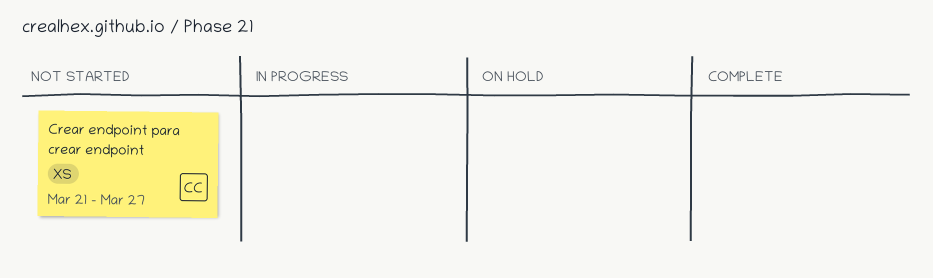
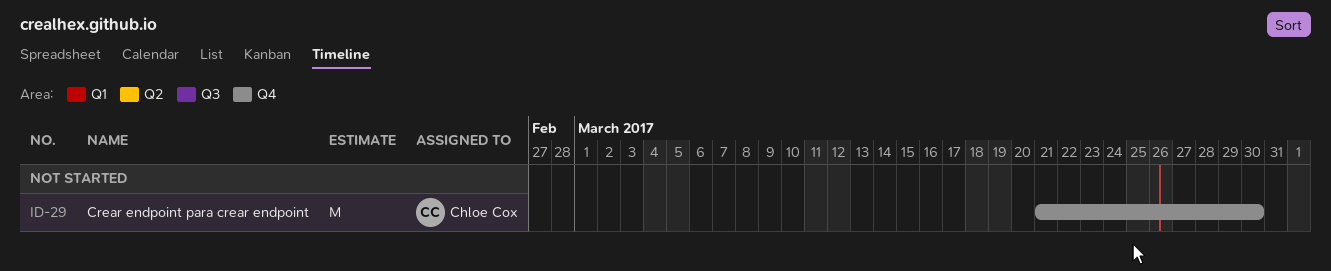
Crear endpoint para crear endpoint, estimate: XS -> M
Crear endpoint para crear endpoint, due: Mar 27 -> Mar 30

